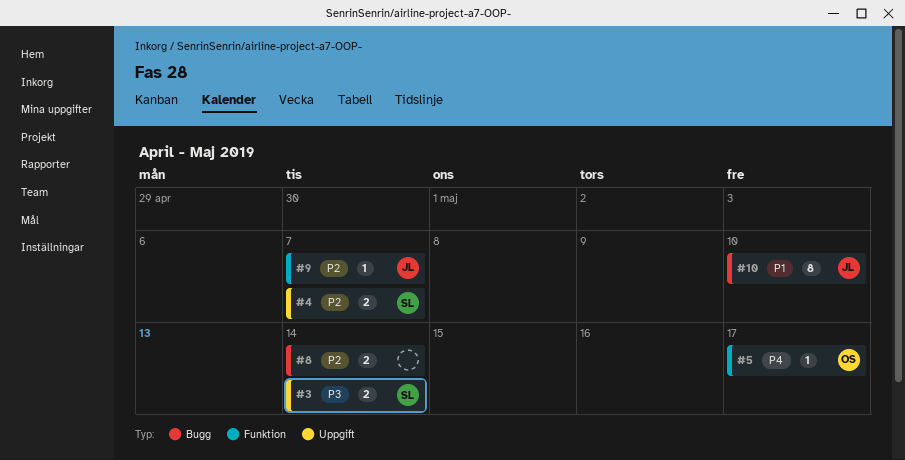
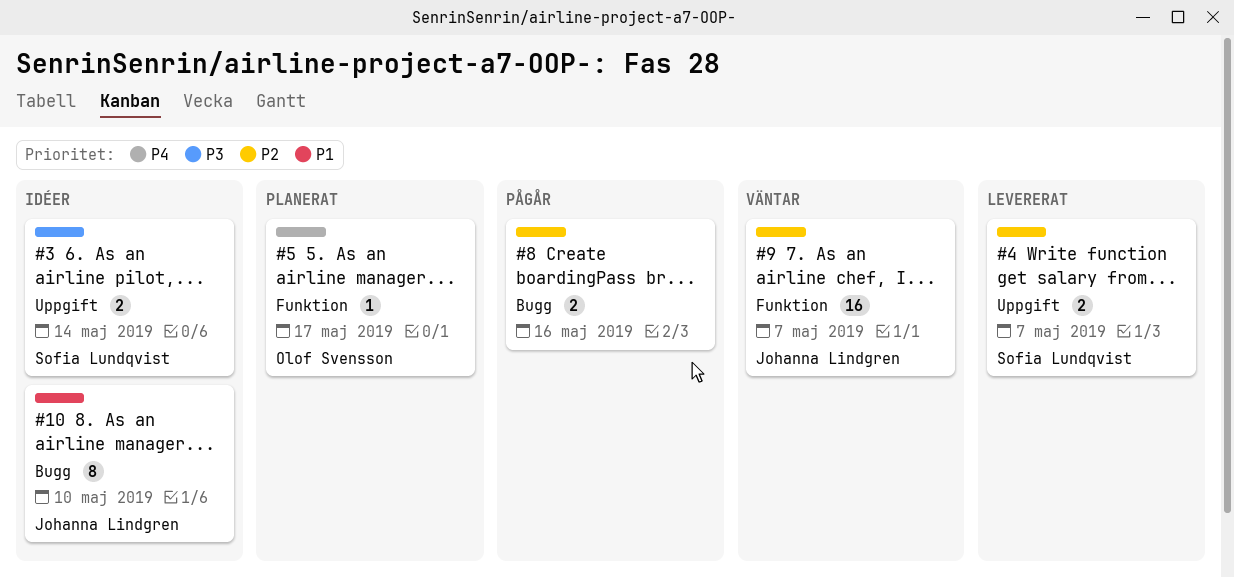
#8, due: May 14 -> May 16
#9, estimate: 1 -> 16

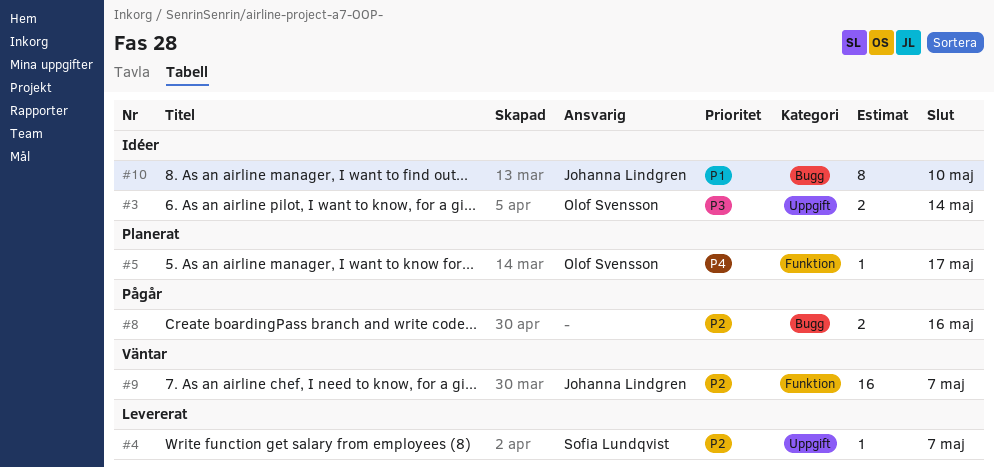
#3, owner: Sofia Lundqvist -> Olof Svensson
#4, estimate: 2 -> 1

